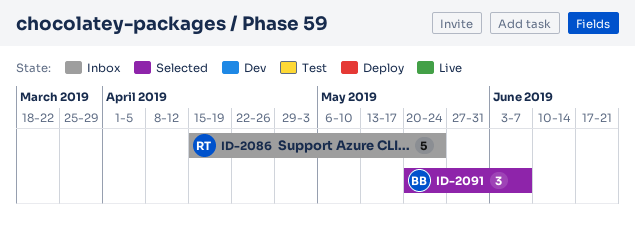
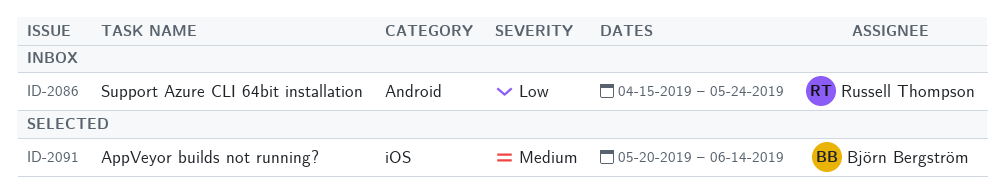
ID-2091, due: Jun 7 -> Jun 14

